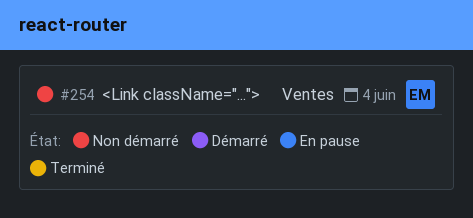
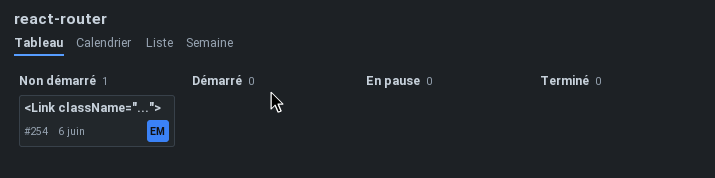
#254, due: Jun 4 -> Jun 6

